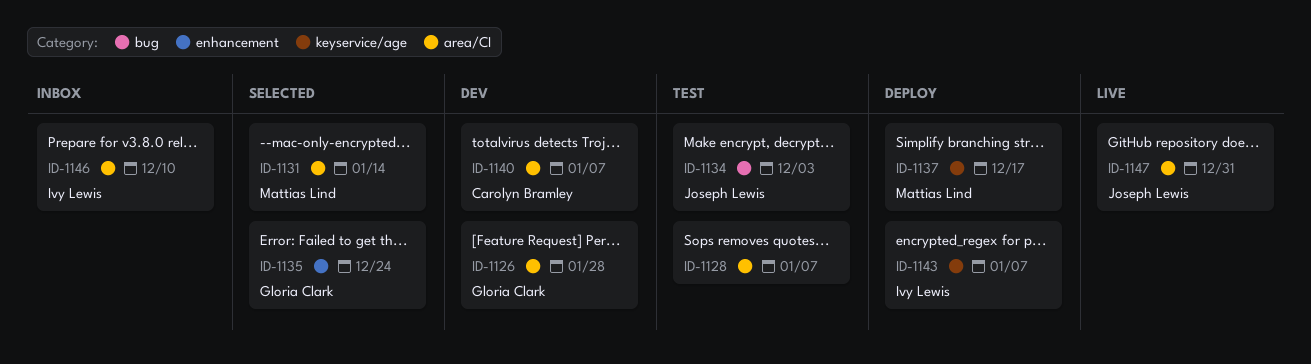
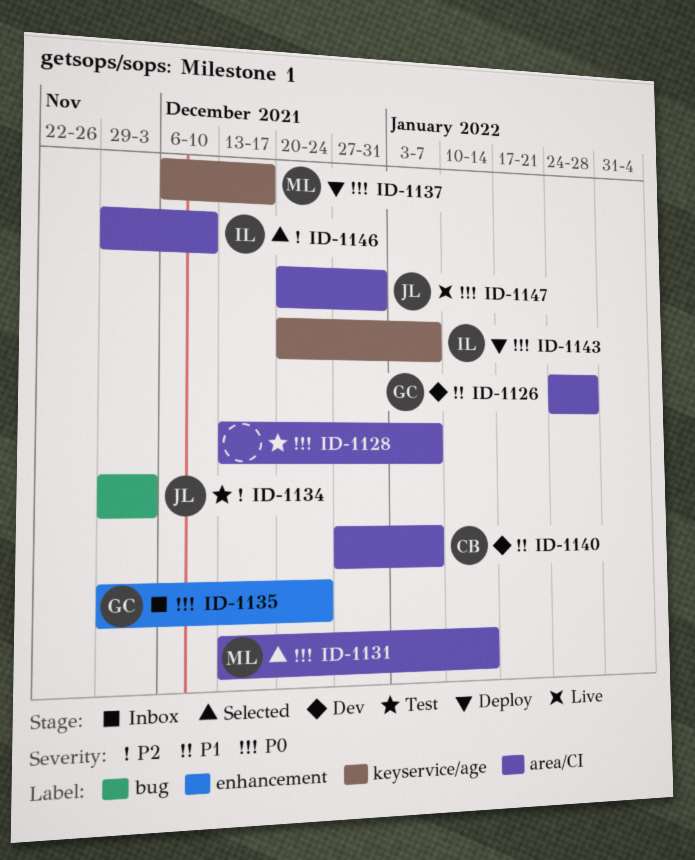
ID-1135, status: Selected -> Inbox
ID-1146, status: Inbox -> Selected

